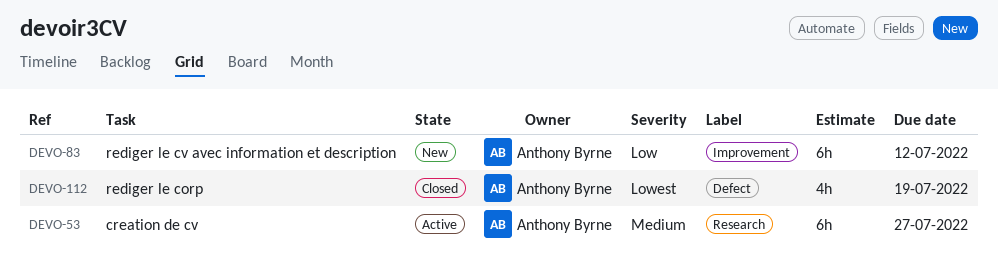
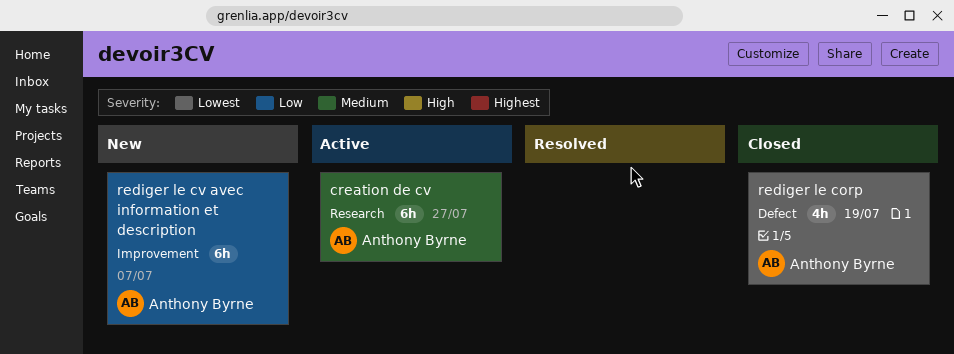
rediger le cv avec information et description, due: Jul 12 -> Jul 7

